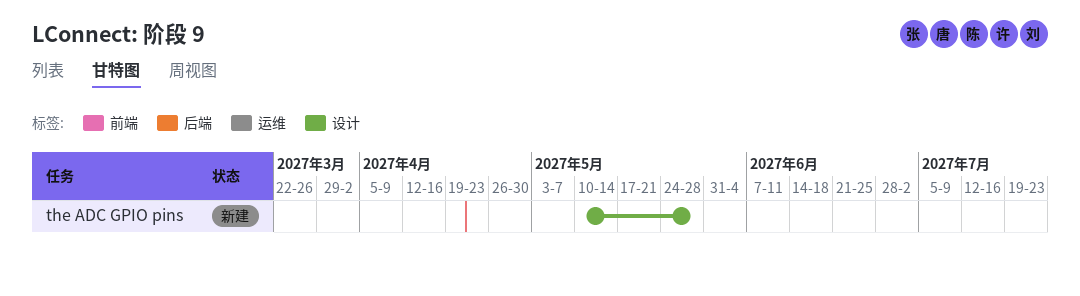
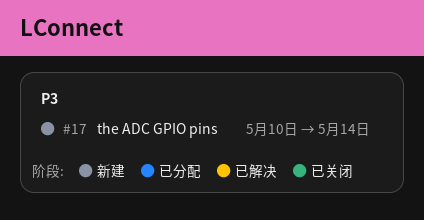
the ADC GPIO pins, due: May 28 -> May 14

